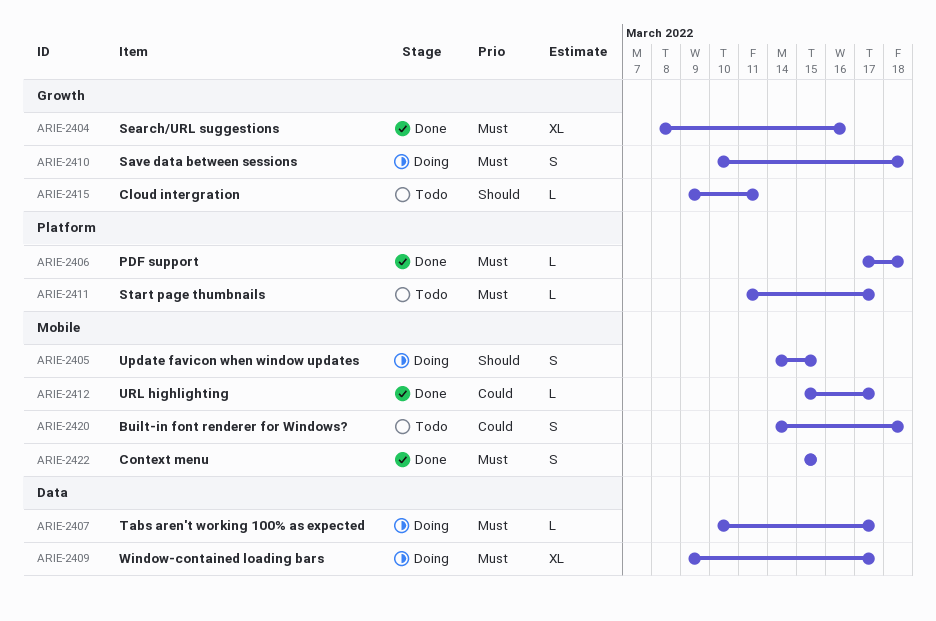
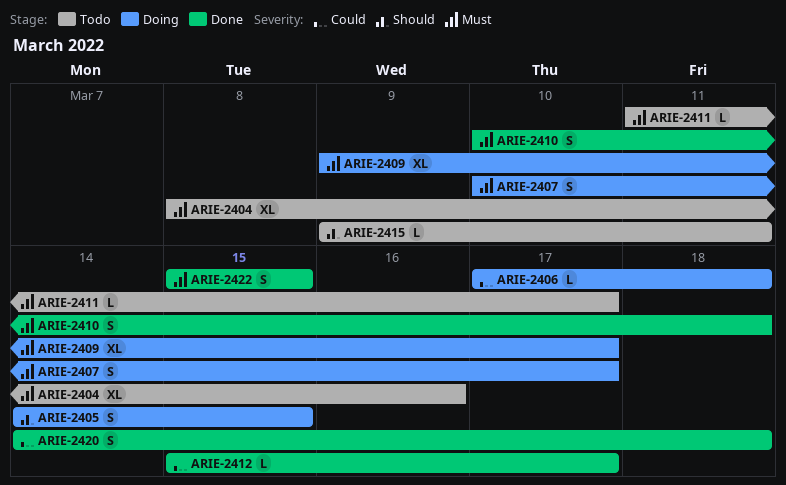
ARIE-2404, status: Done -> Todo
ARIE-2406, status: Done -> Doing
ARIE-2406, priority: Must -> Could
ARIE-2407, estimate: L -> S
ARIE-2410, status: Doing -> Done
ARIE-2420, status: Todo -> Done

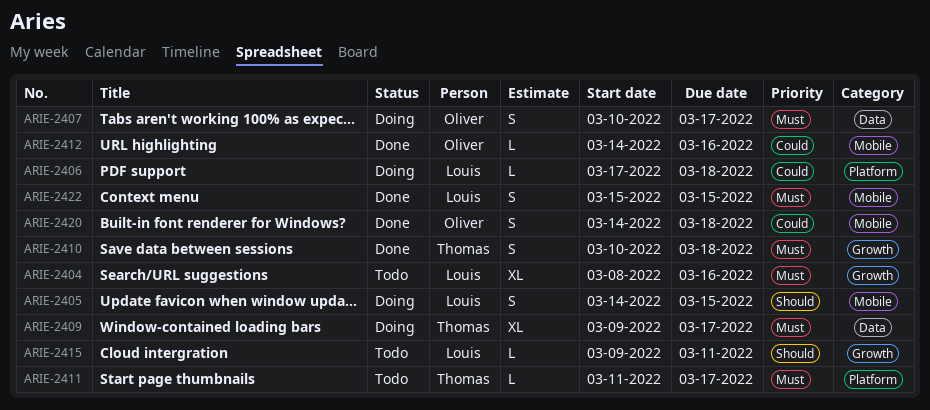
ARIE-2412, start: Mar 15 -> Mar 14
ARIE-2412, due: Mar 17 -> Mar 16

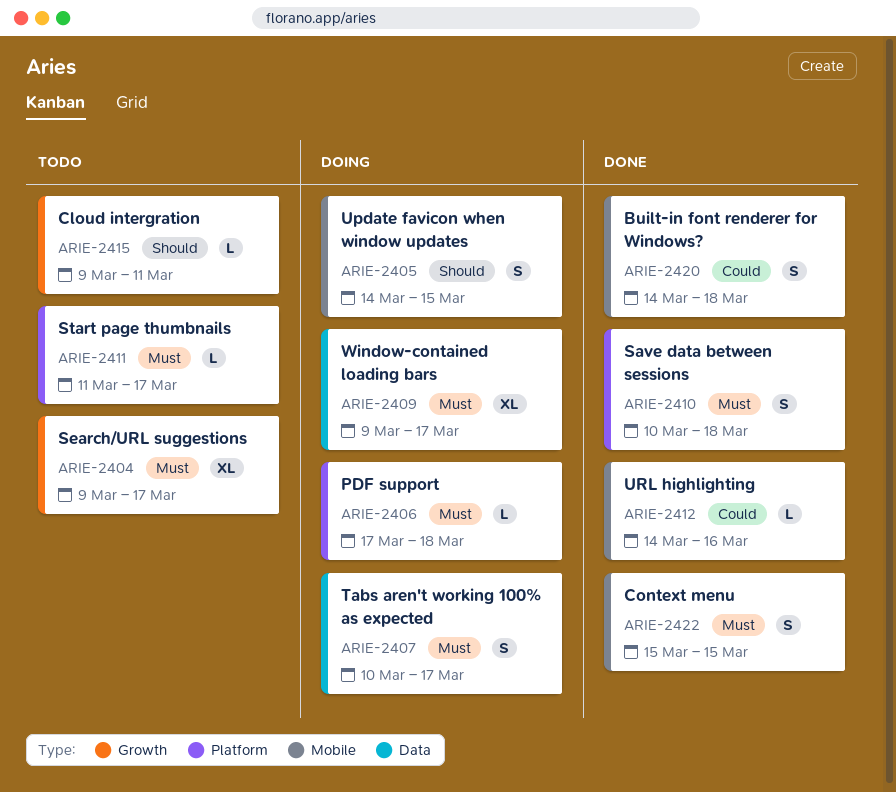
ARIE-2404, start: Mar 8 -> Mar 9
ARIE-2404, due: Mar 16 -> Mar 17
ARIE-2406, priority: Could -> Must
ARIE-2410, label: Growth -> Platform

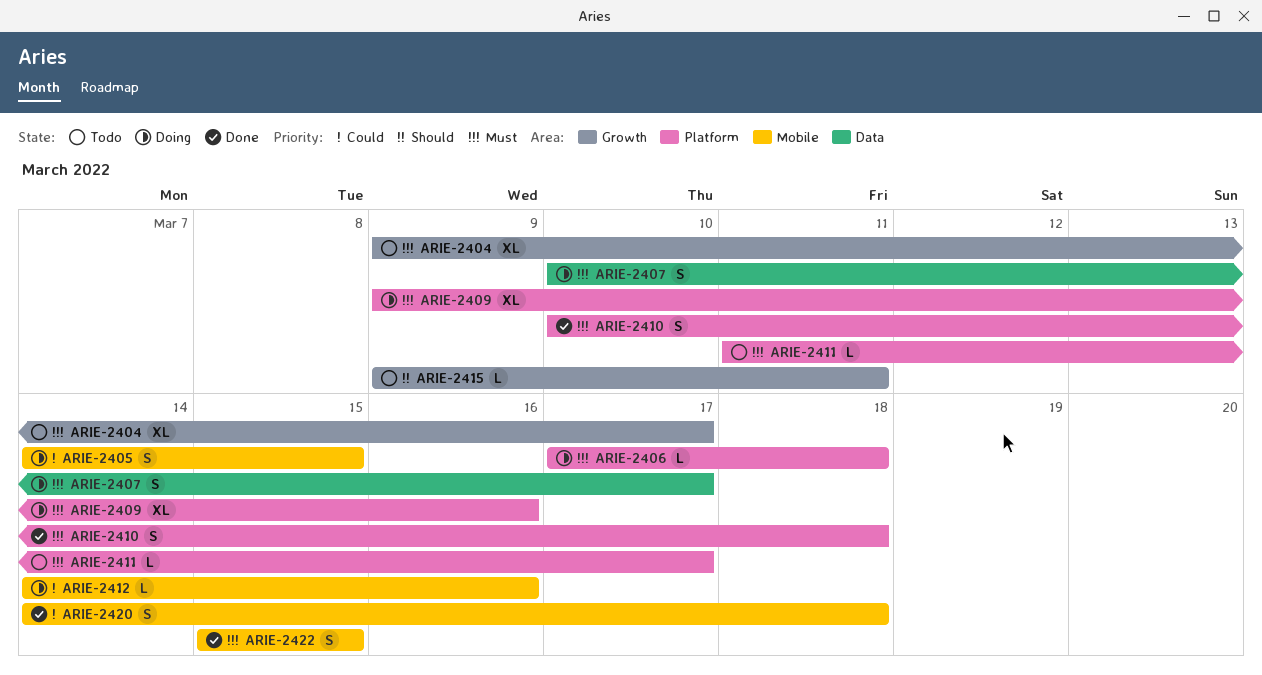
ARIE-2405, priority: Should -> Could
ARIE-2409, label: Data -> Platform
ARIE-2409, due: Mar 17 -> Mar 16
ARIE-2412, status: Done -> Doing

